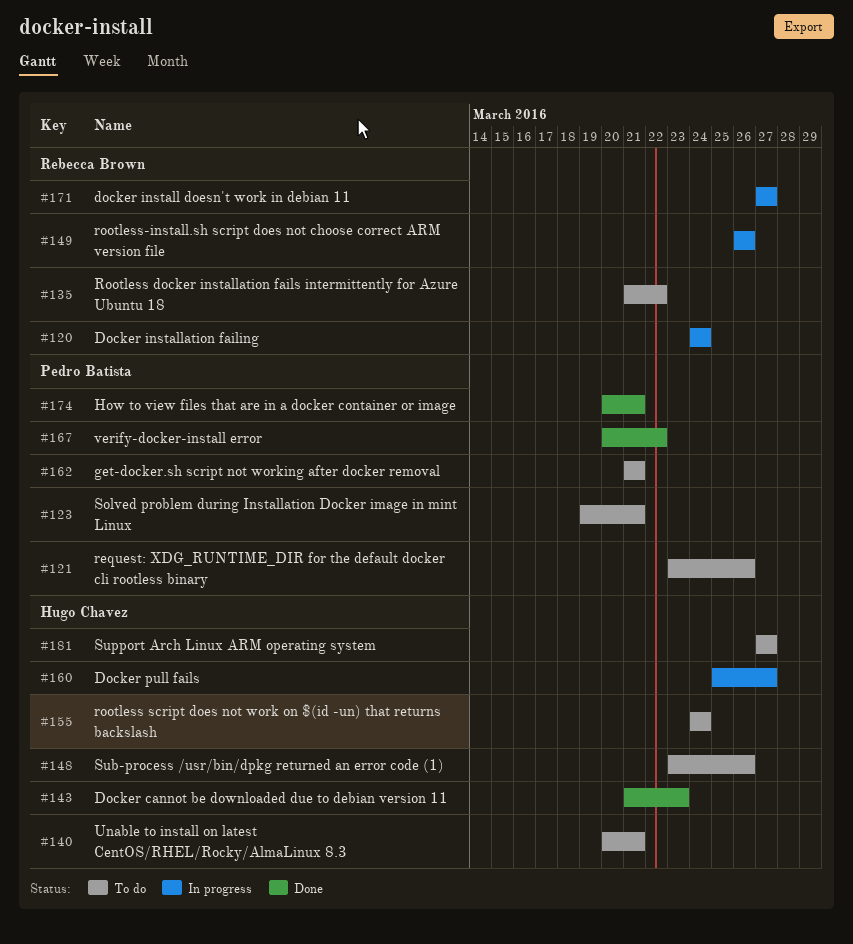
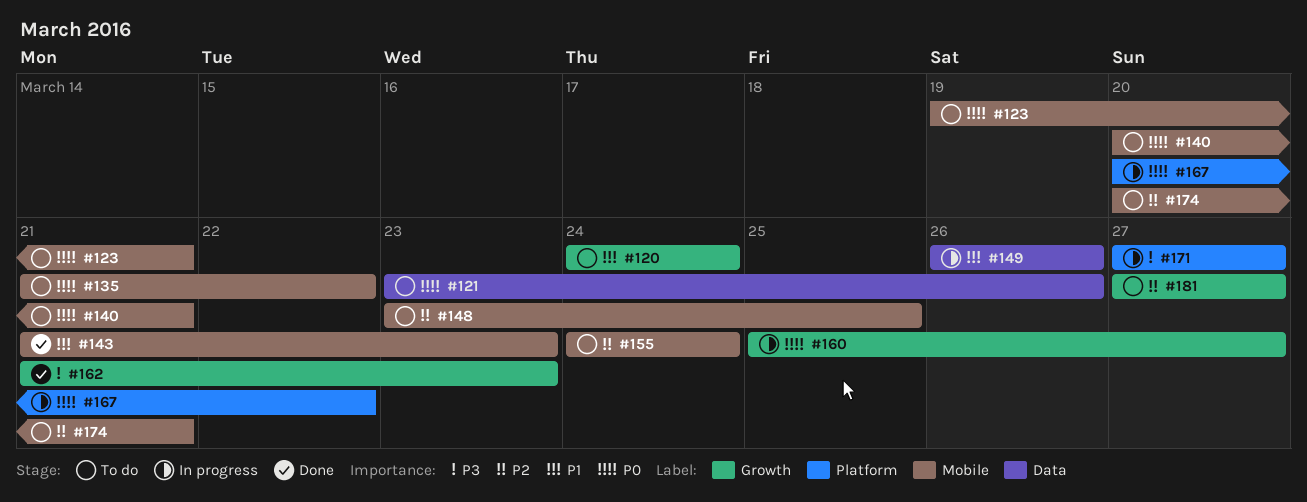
#120, status: In progress -> To do
#148, due: Mar 26 -> Mar 25
#162, status: To do -> Done
#162, due: Mar 21 -> Mar 23
#167, status: Done -> In progress
#174, status: Done -> To do

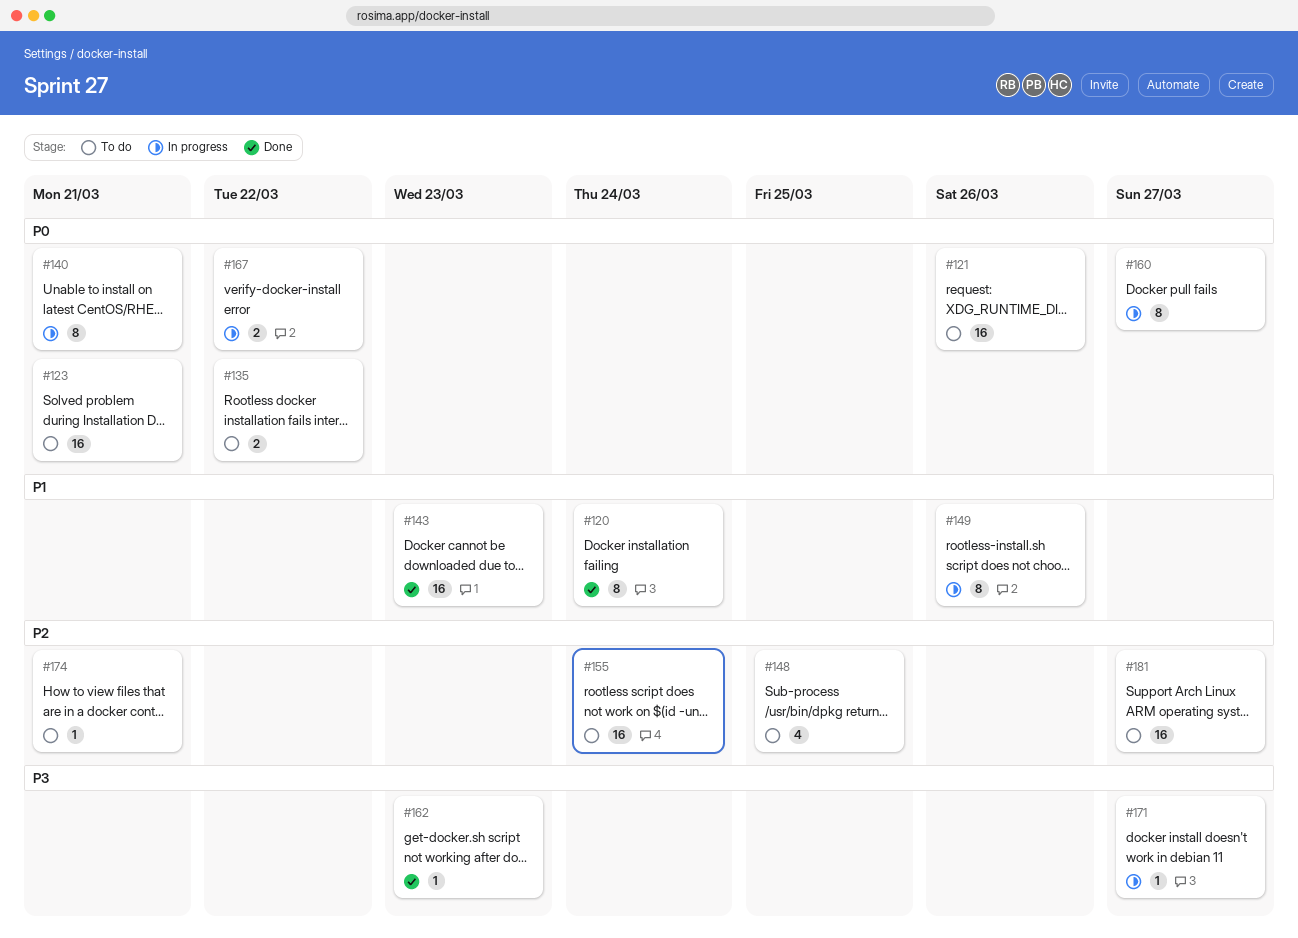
#120, status: To do -> Done
#140, status: To do -> In progress

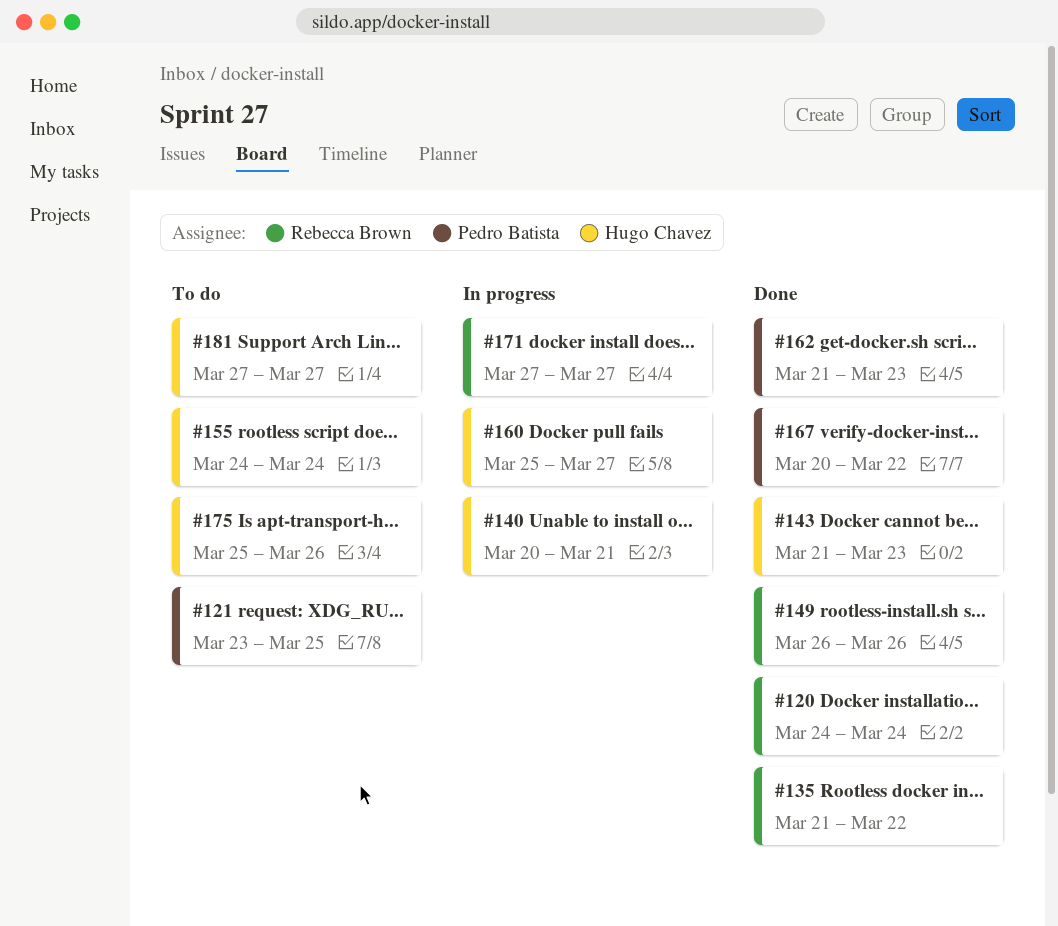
#121, due: Mar 26 -> Mar 25
#123: present -> none
#135, status: To do -> Done
#148: present -> none
#149, status: In progress -> Done
#167, status: In progress -> Done
#174: present -> none
#175: none -> present

